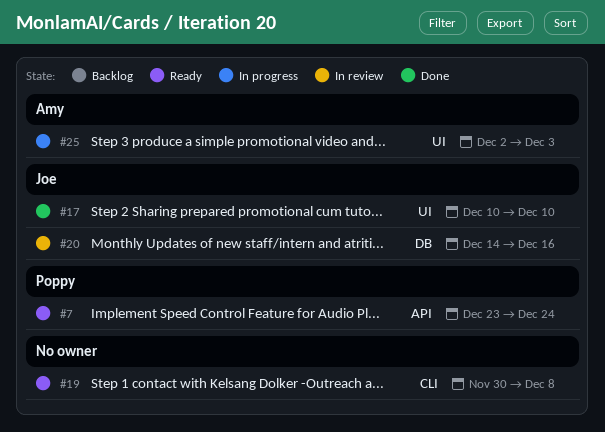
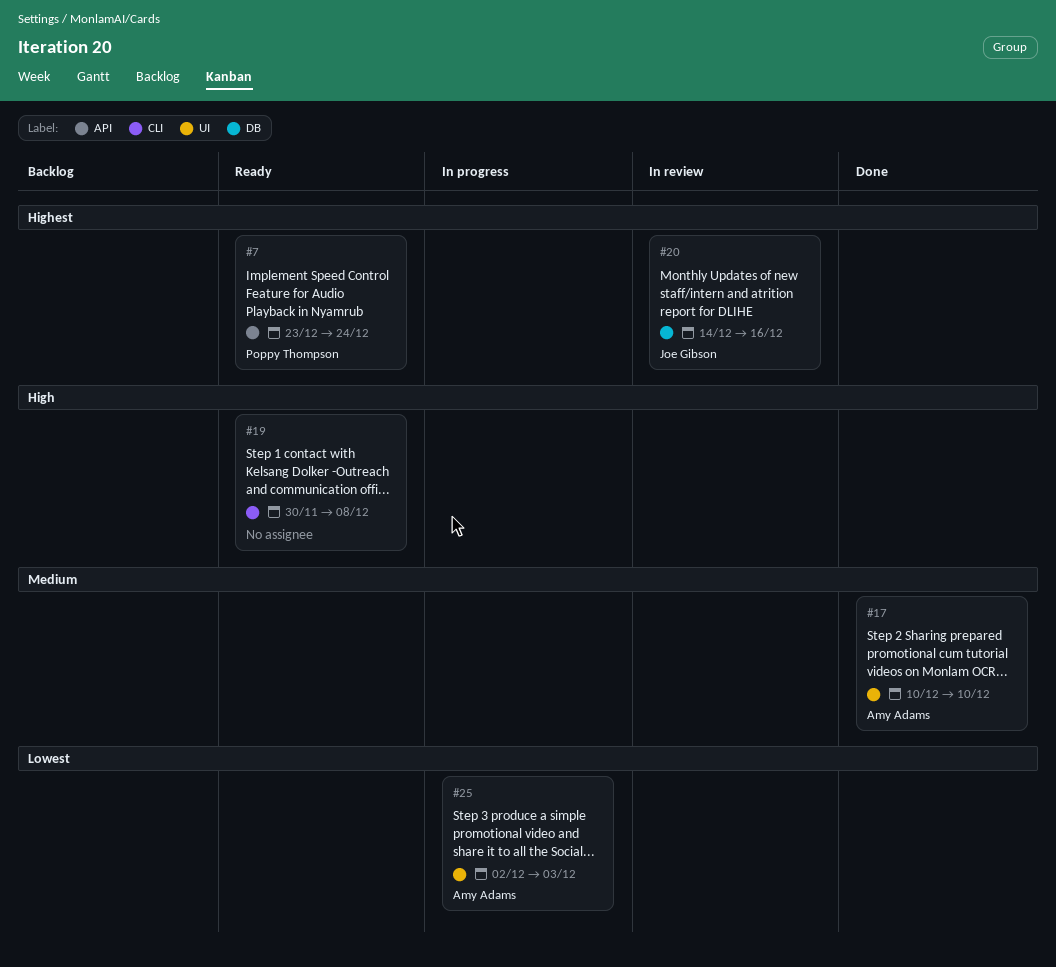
#17, owner: Joe Gibson -> Amy Adams

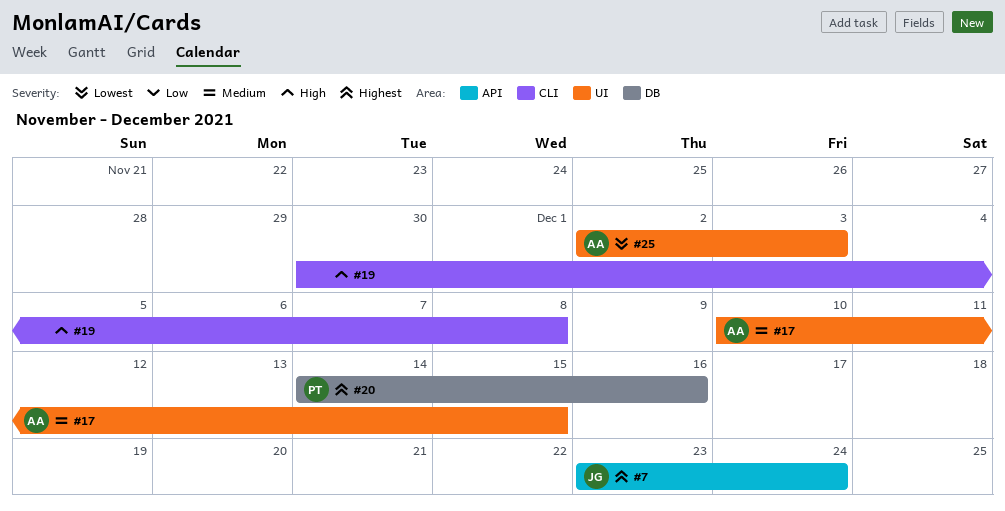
#7, owner: Poppy Thompson -> Joe Gibson
#17, due: Dec 10 -> Dec 15
#20, owner: Joe Gibson -> Poppy Thompson

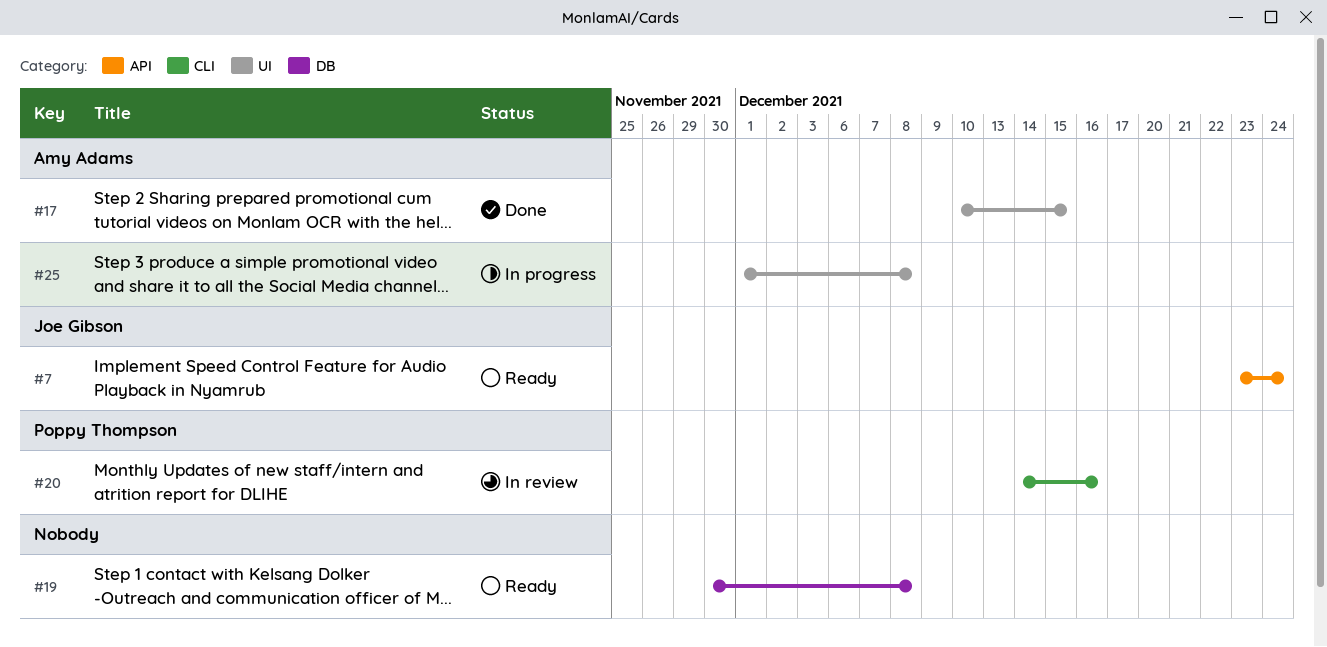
#19, label: CLI -> DB
#20, label: DB -> CLI
#25, start: Dec 2 -> Dec 1
#25, due: Dec 3 -> Dec 8

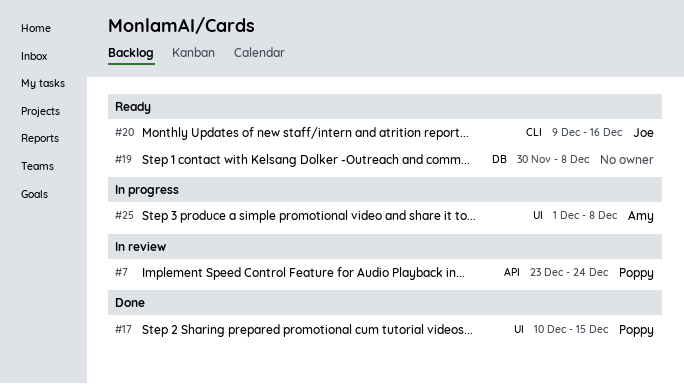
#7, status: Ready -> In review
#7, owner: Joe Gibson -> Poppy Thompson
#17, owner: Amy Adams -> Poppy Thompson
#20, status: In review -> Ready
#20, owner: Poppy Thompson -> Joe Gibson
#20, start: Dec 14 -> Dec 9

